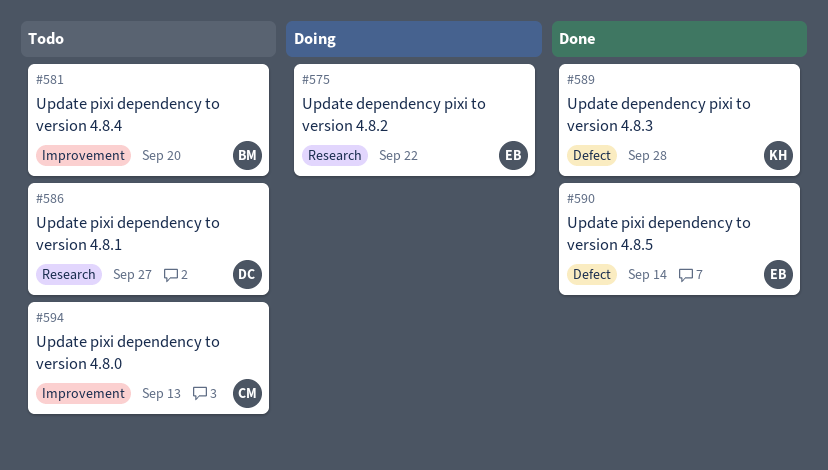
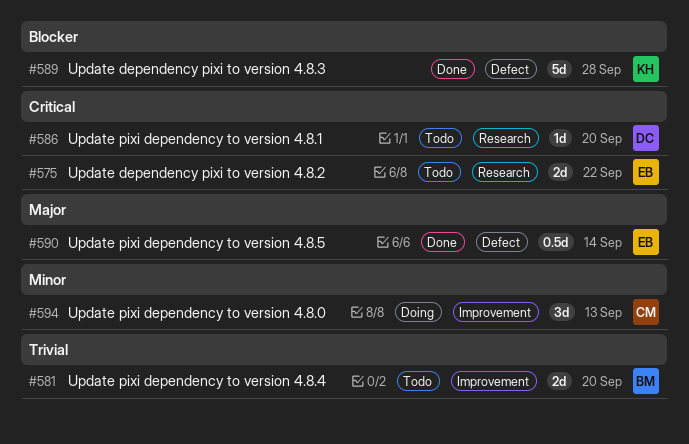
#575, status: Doing -> Todo
#586, due: Sep 27 -> Sep 20
#594, status: Todo -> Doing

